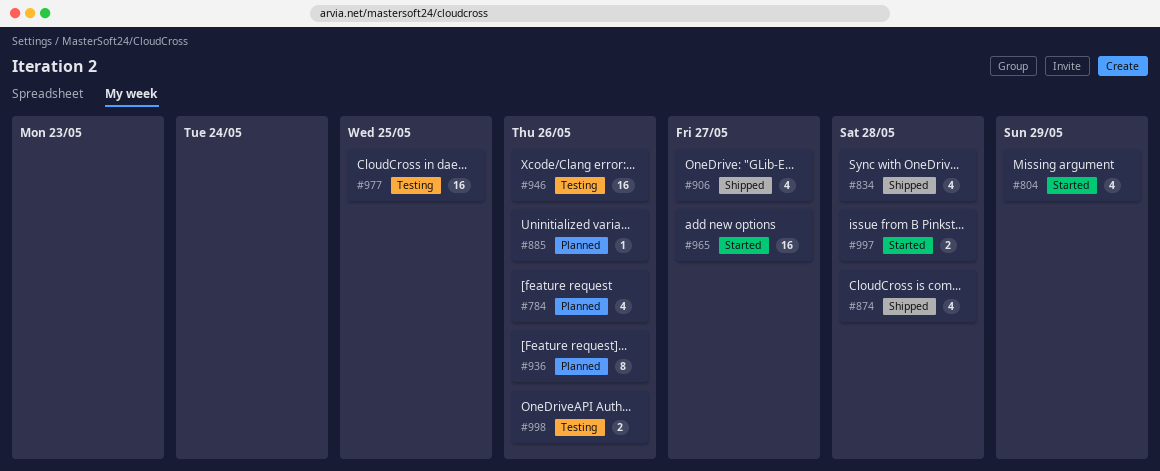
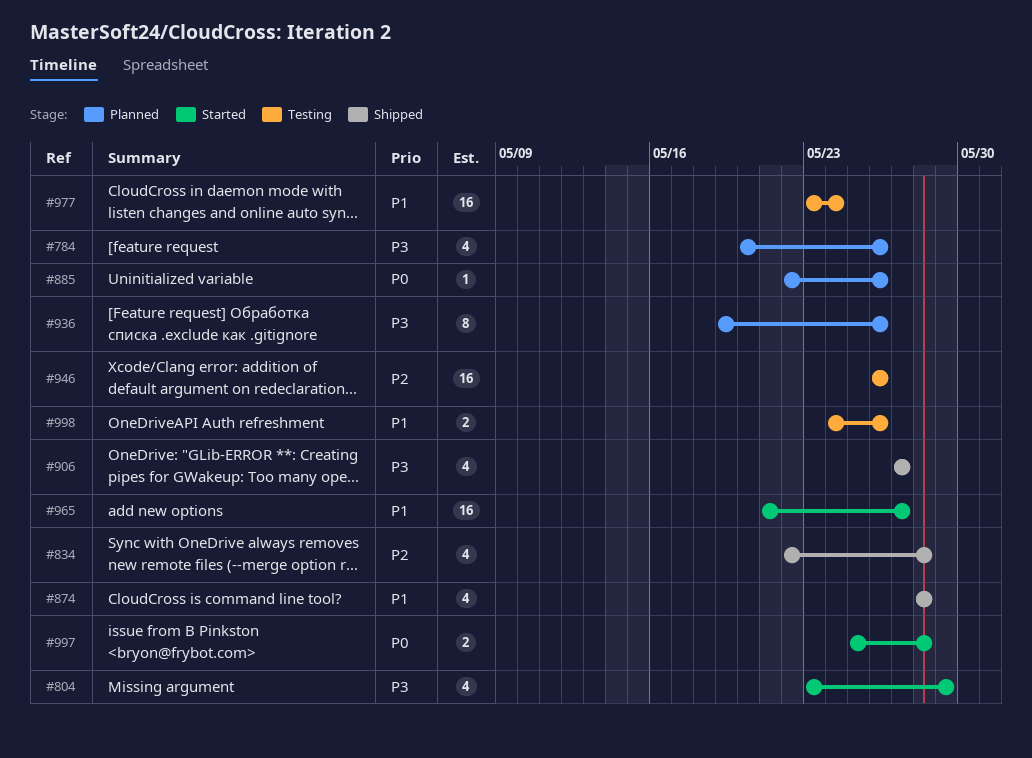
#977, due: May 25 -> May 24

